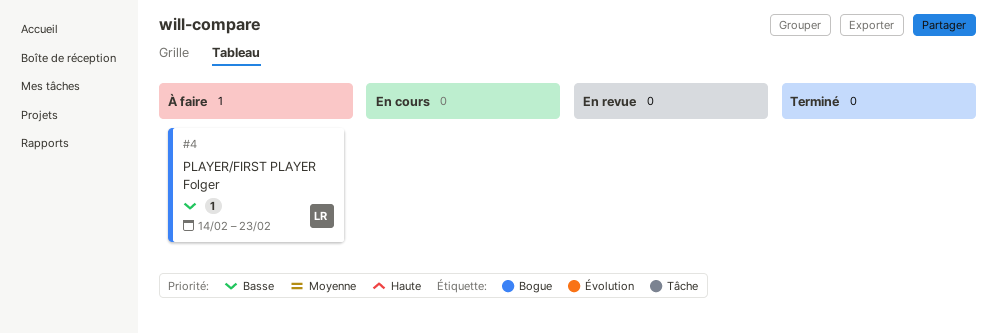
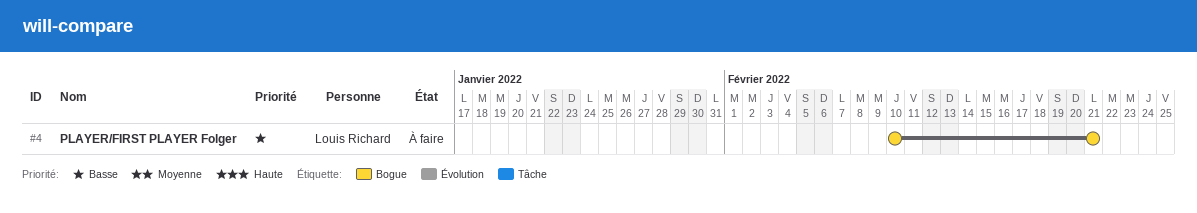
#4, start: Feb 14 -> Feb 10
#4, due: Feb 23 -> Feb 21

